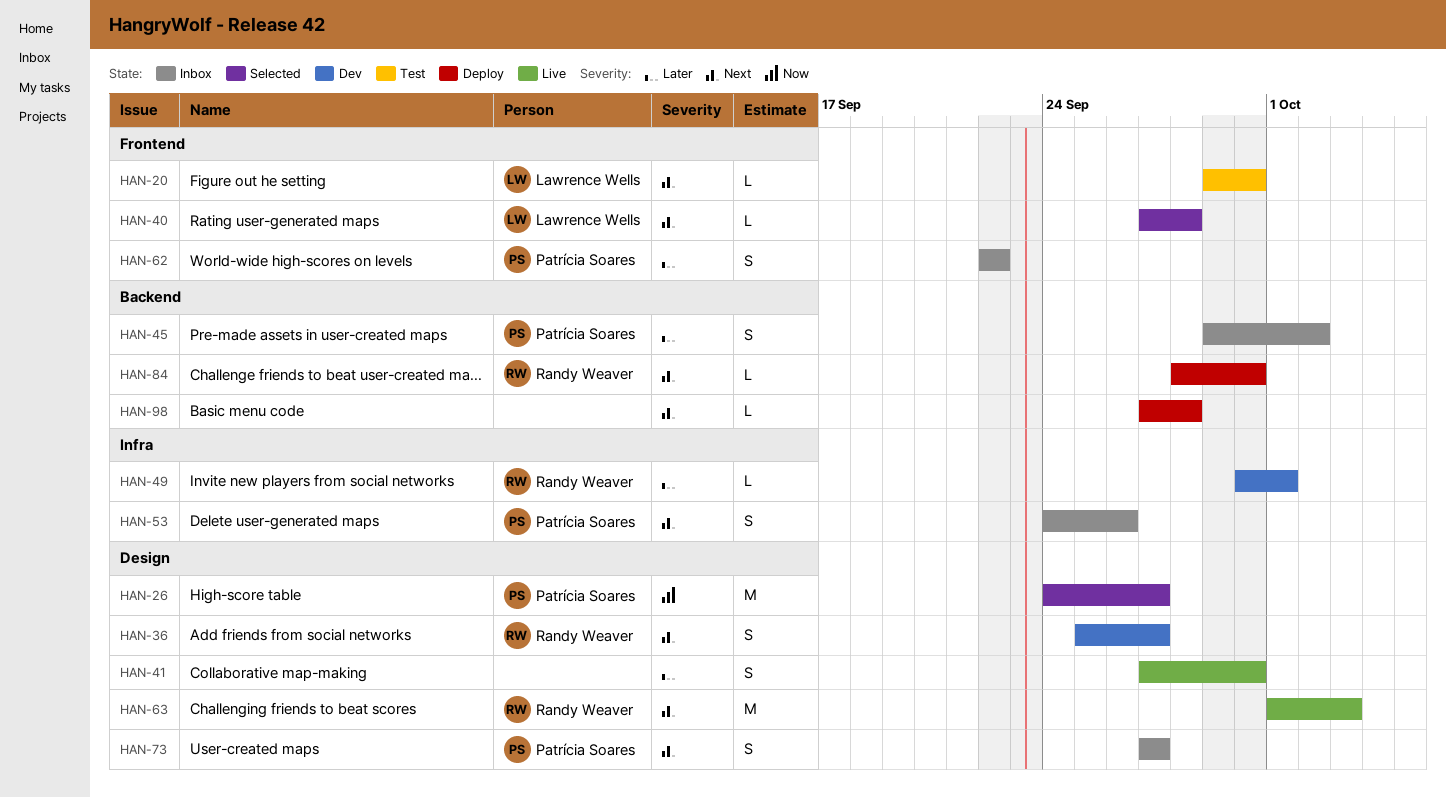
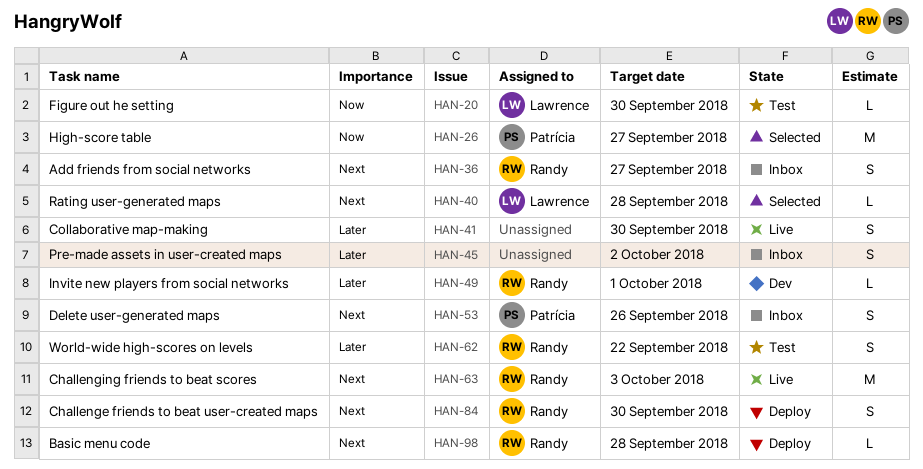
HAN-20, priority: Next -> Now
HAN-36, status: Dev -> Inbox
HAN-45, owner: Patrícia Soares -> none
HAN-62, status: Inbox -> Test
HAN-62, owner: Patrícia Soares -> Randy Weaver
HAN-73: present -> none
HAN-84, estimate: L -> S
HAN-98, owner: none -> Randy Weaver

